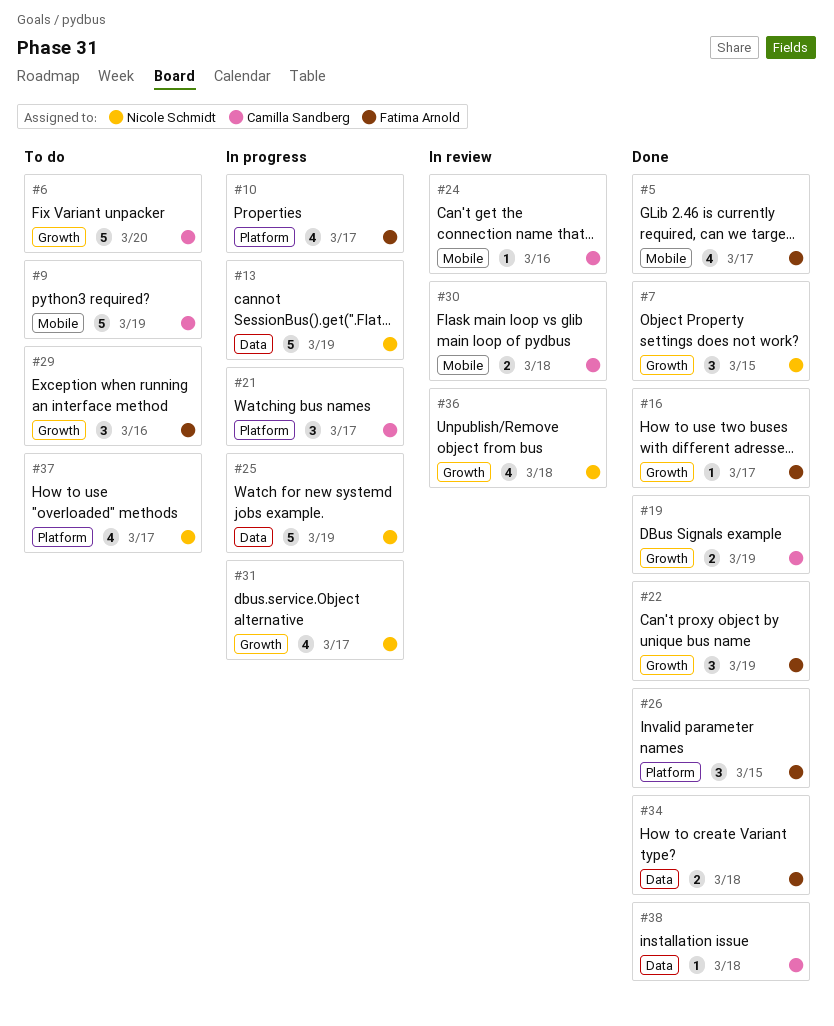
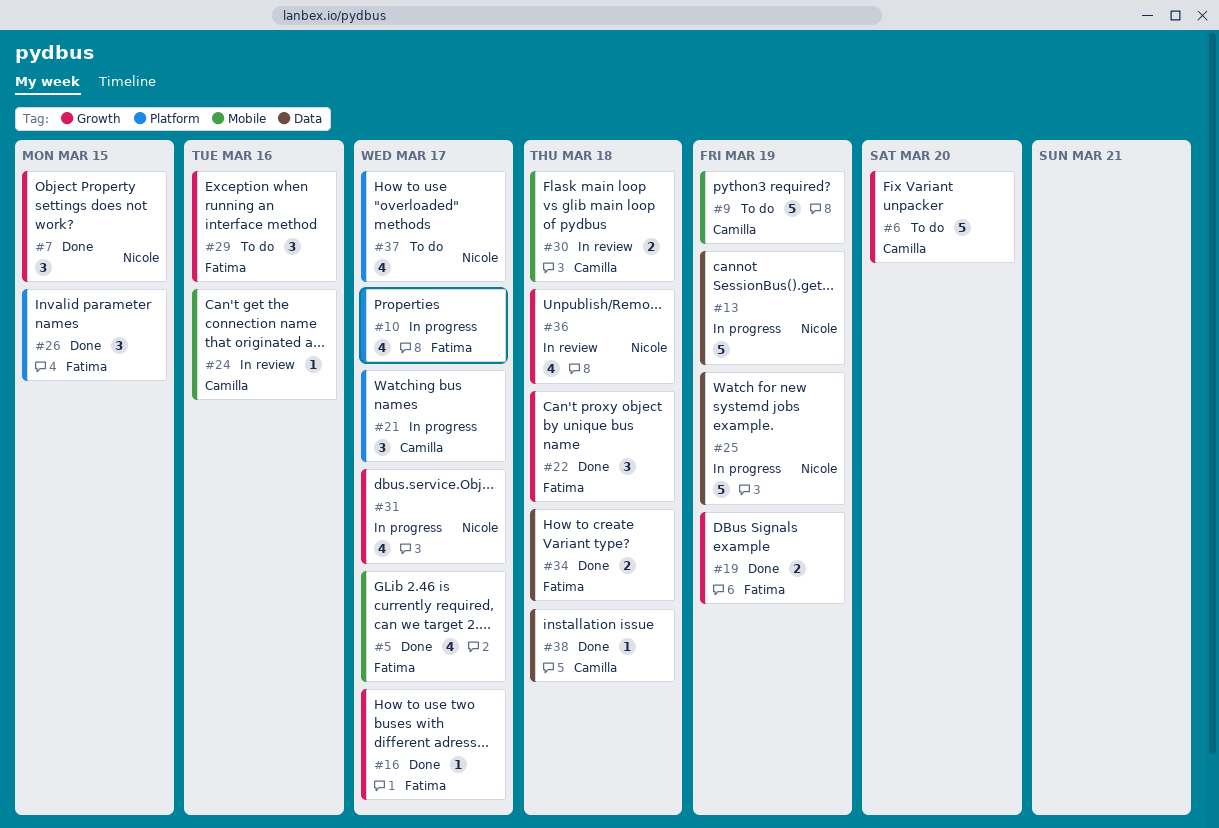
#19, owner: Camilla Sandberg -> Fatima Arnold
#22, due: Mar 19 -> Mar 18

